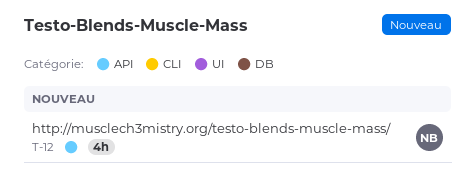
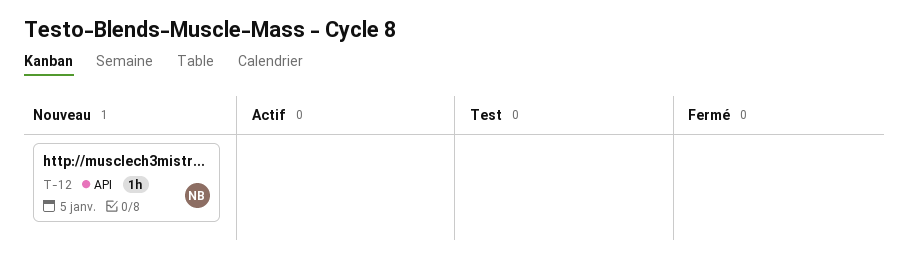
T-12, estimate: 4h -> 1h

